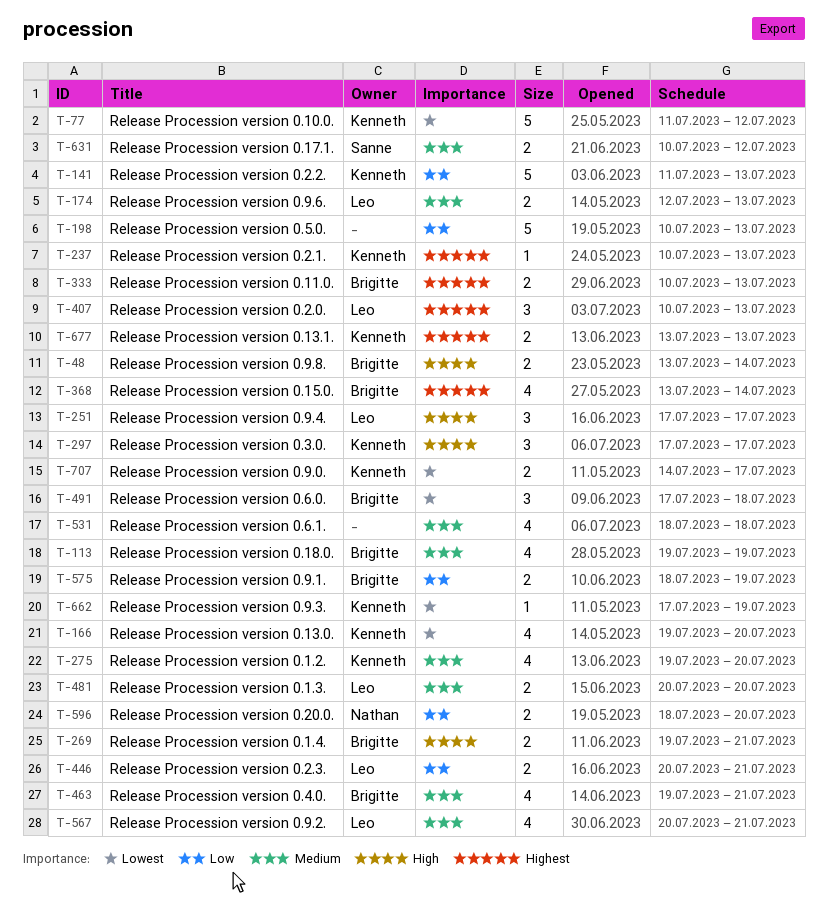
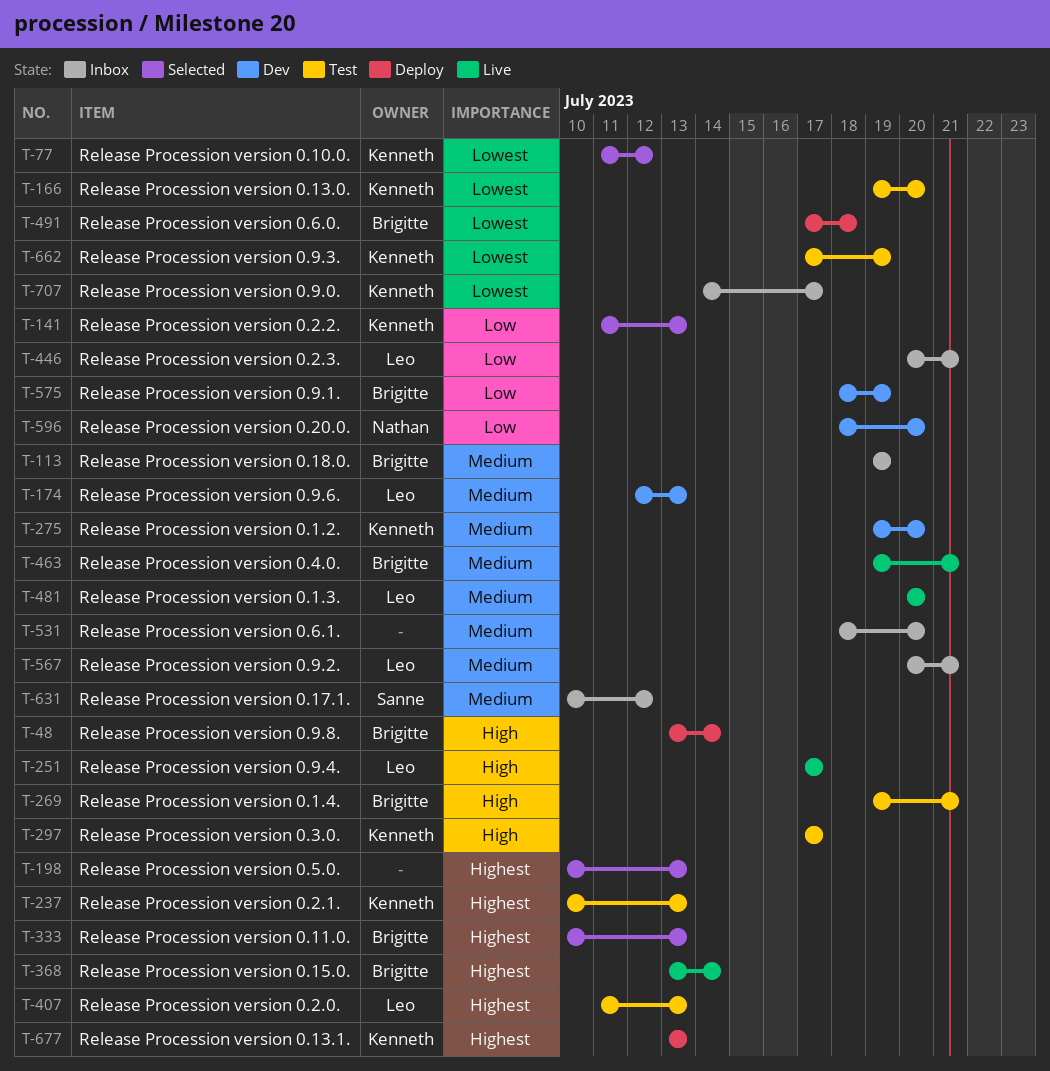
T-198, priority: Low -> Highest
T-407, start: Jul 10 -> Jul 11
T-531, due: Jul 18 -> Jul 20

